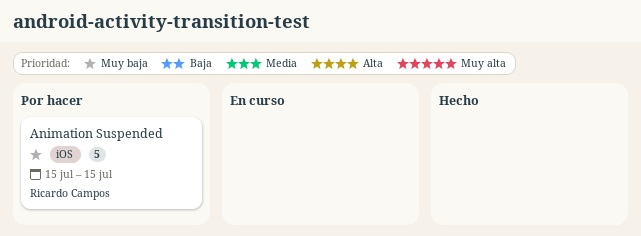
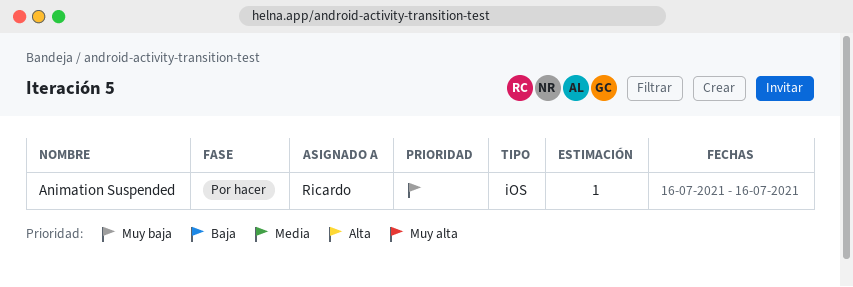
Animation Suspended, estimate: 5 -> 1
Animation Suspended, start: Jul 15 -> Jul 16
Animation Suspended, due: Jul 15 -> Jul 16

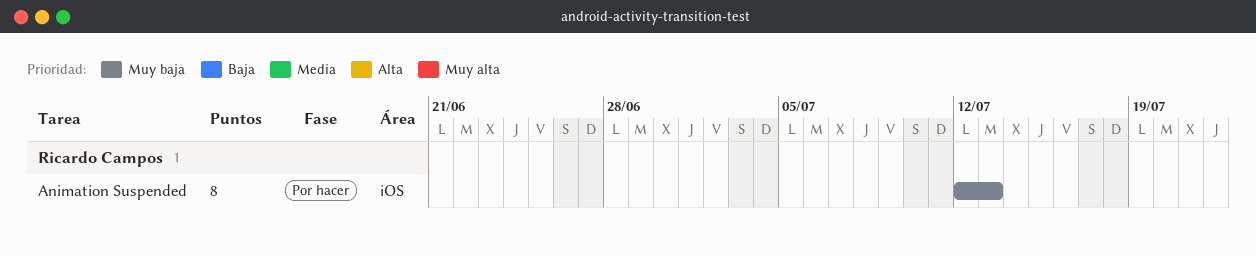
Animation Suspended, estimate: 1 -> 8
Animation Suspended, start: Jul 16 -> Jul 12
Animation Suspended, due: Jul 16 -> Jul 13

